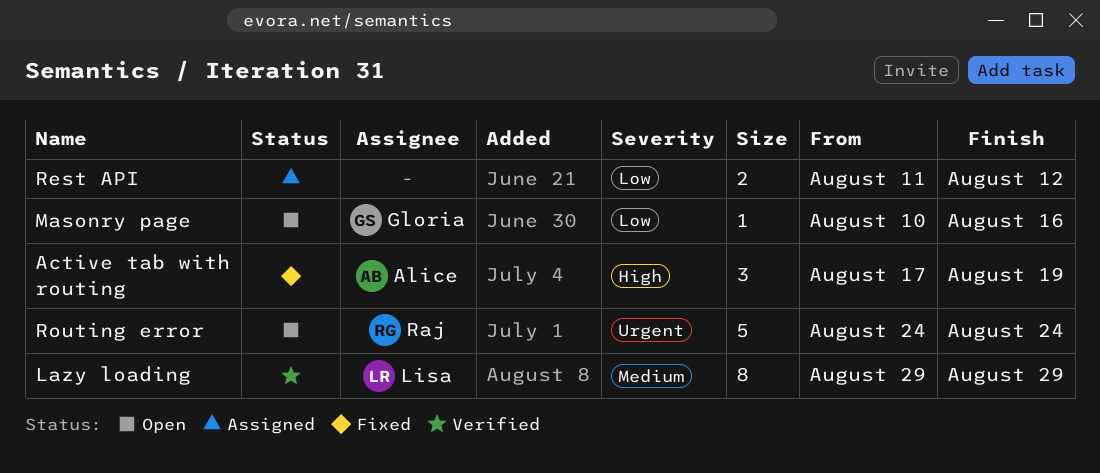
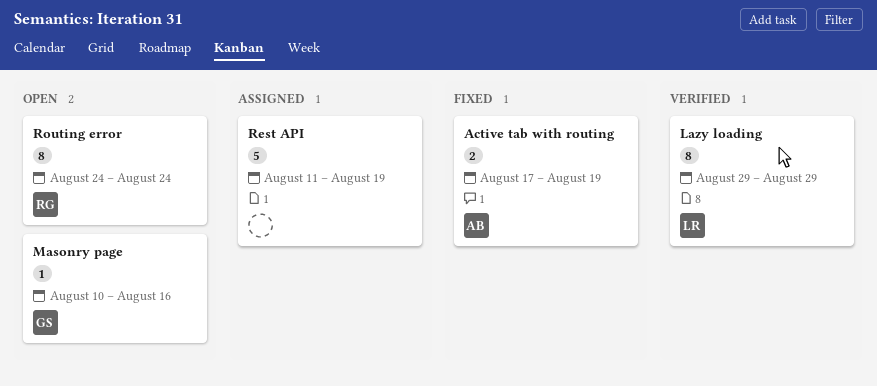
Active tab with routing, estimate: 3 -> 2
Rest API, estimate: 2 -> 5
Rest API, due: Aug 12 -> Aug 19
Routing error, estimate: 5 -> 8

